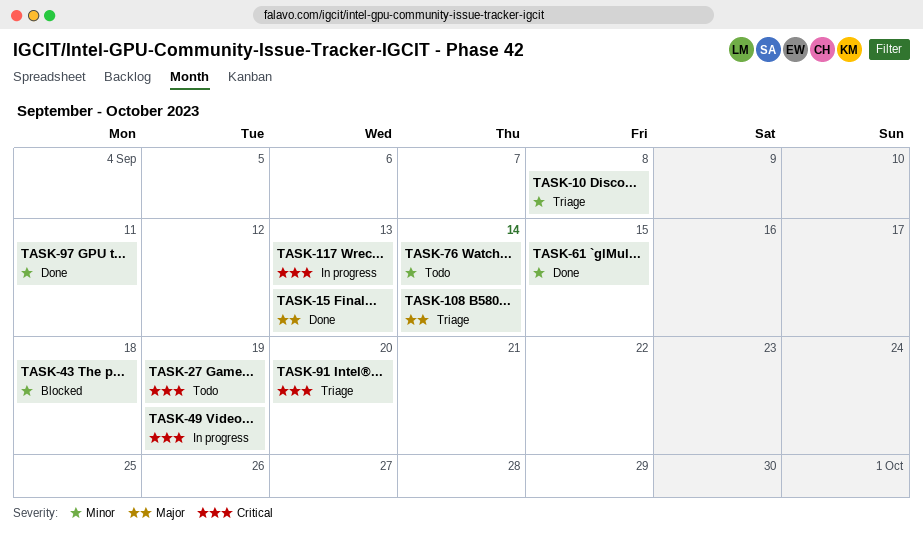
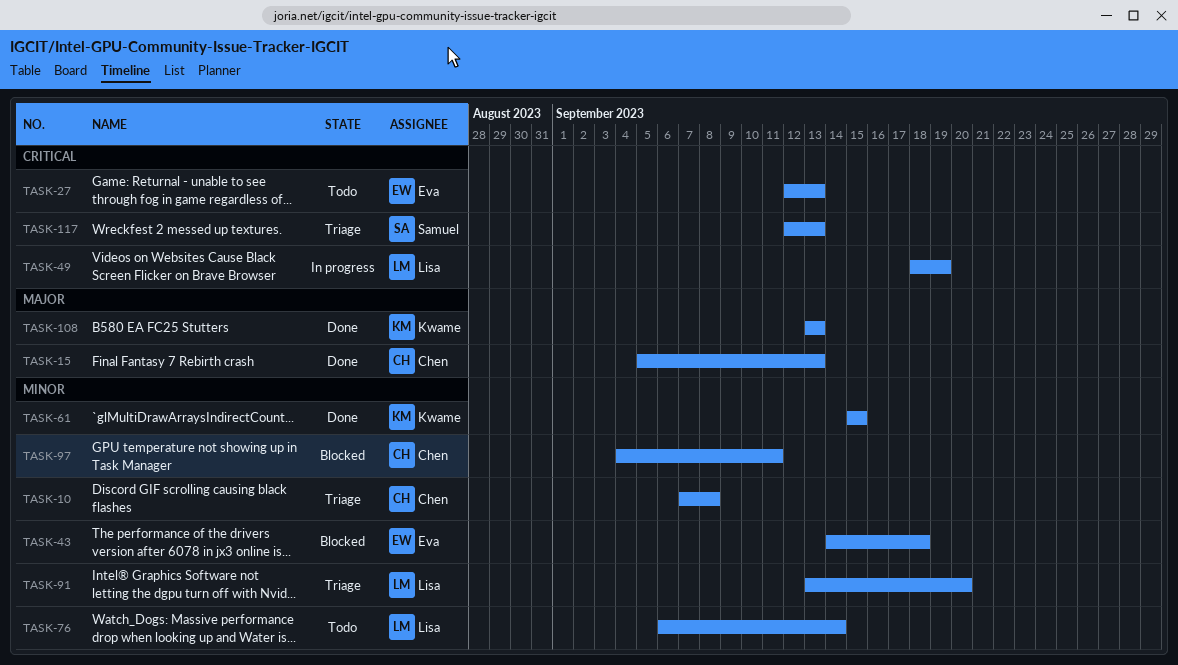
TASK-27, due: Sep 19 -> Sep 13
TASK-91, priority: Critical -> Minor
TASK-97, status: Done -> Blocked
TASK-108, status: Triage -> Done
TASK-108, due: Sep 14 -> Sep 13
TASK-117, status: In progress -> Triage

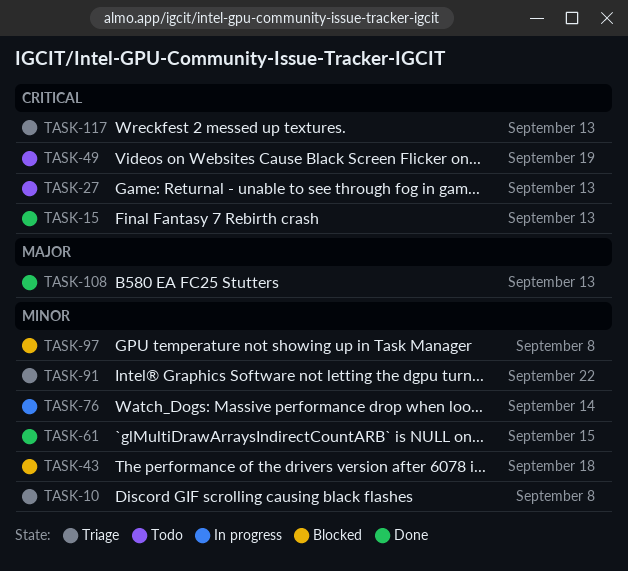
TASK-15, priority: Major -> Critical
TASK-49, status: In progress -> Todo
TASK-76, status: Todo -> In progress
TASK-91, due: Sep 20 -> Sep 22
TASK-97, due: Sep 11 -> Sep 8

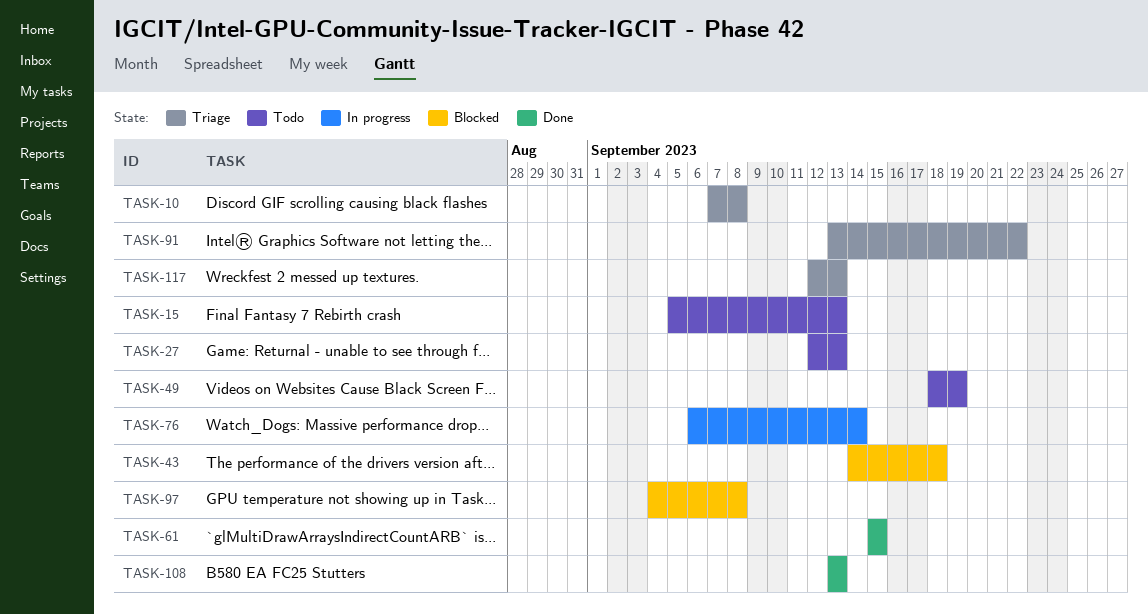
TASK-15, status: Done -> Todo

